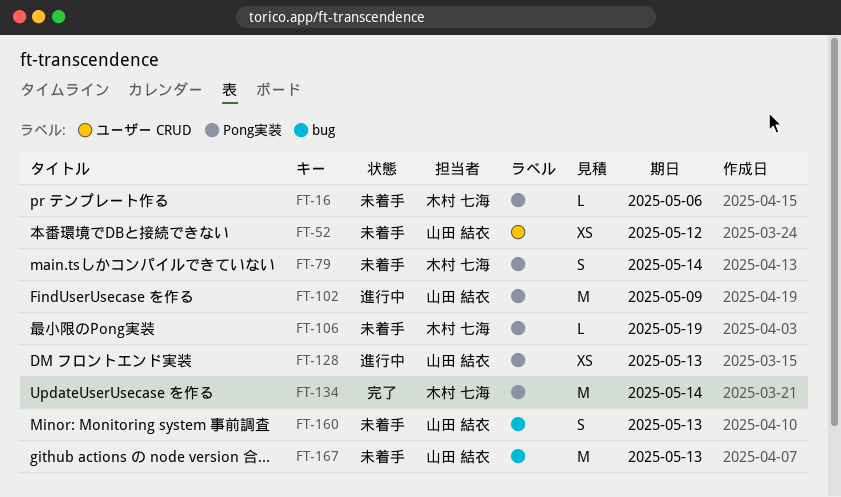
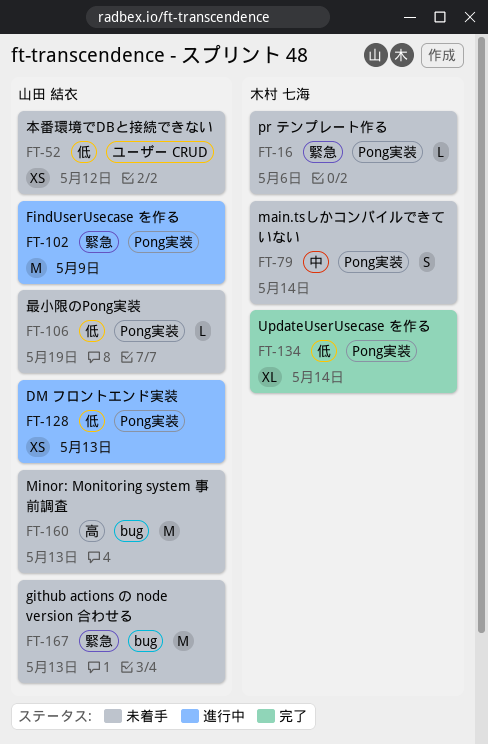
FT-106, owner: 木村 七海 -> 山田 結衣
FT-134, estimate: M -> XL
FT-160, estimate: S -> M

